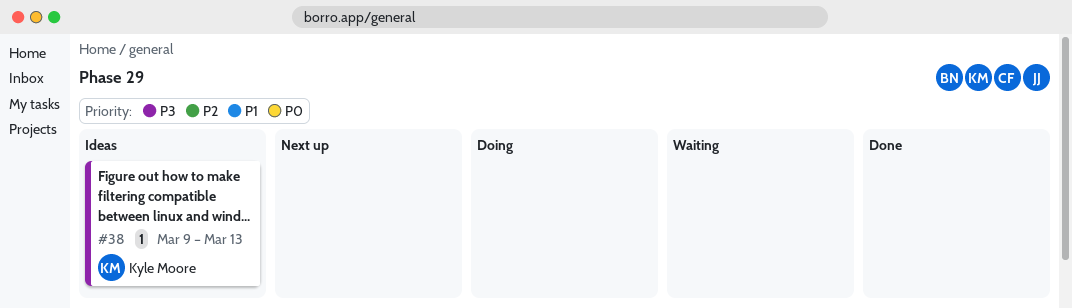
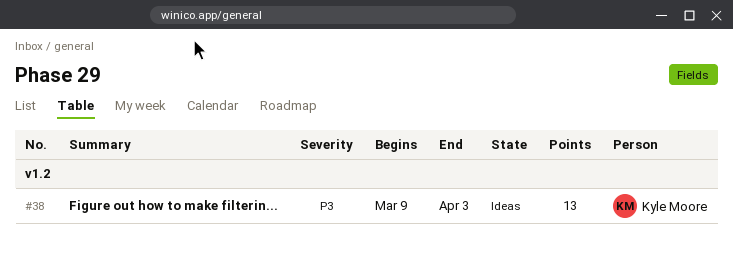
#38, estimate: 1 -> 13
#38, due: Mar 13 -> Apr 3

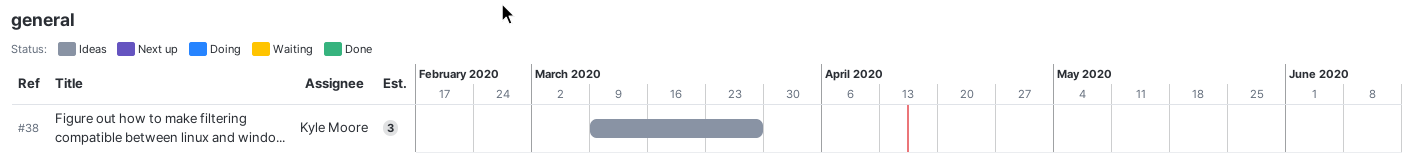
#38, estimate: 13 -> 3
#38, due: Apr 3 -> Mar 27

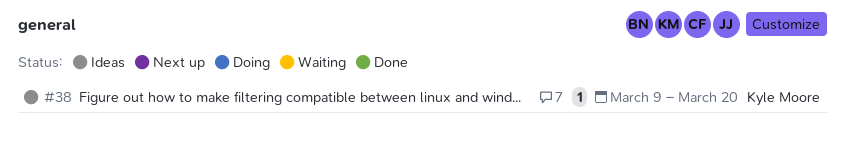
#38, estimate: 3 -> 1
#38, due: Mar 27 -> Mar 20

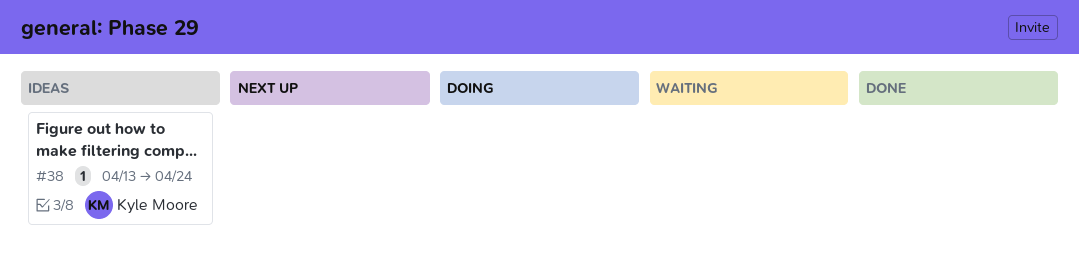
#38, start: Mar 9 -> Apr 13
#38, due: Mar 20 -> Apr 24

